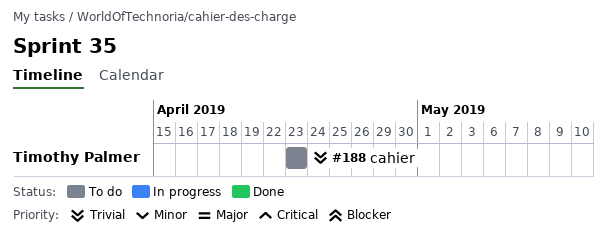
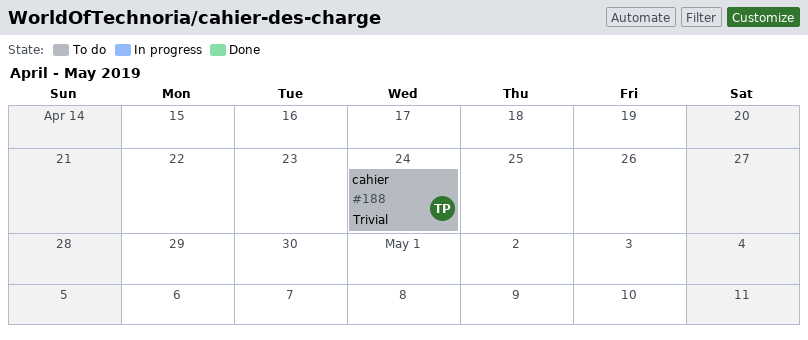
#188, due: Apr 23 -> Apr 24

